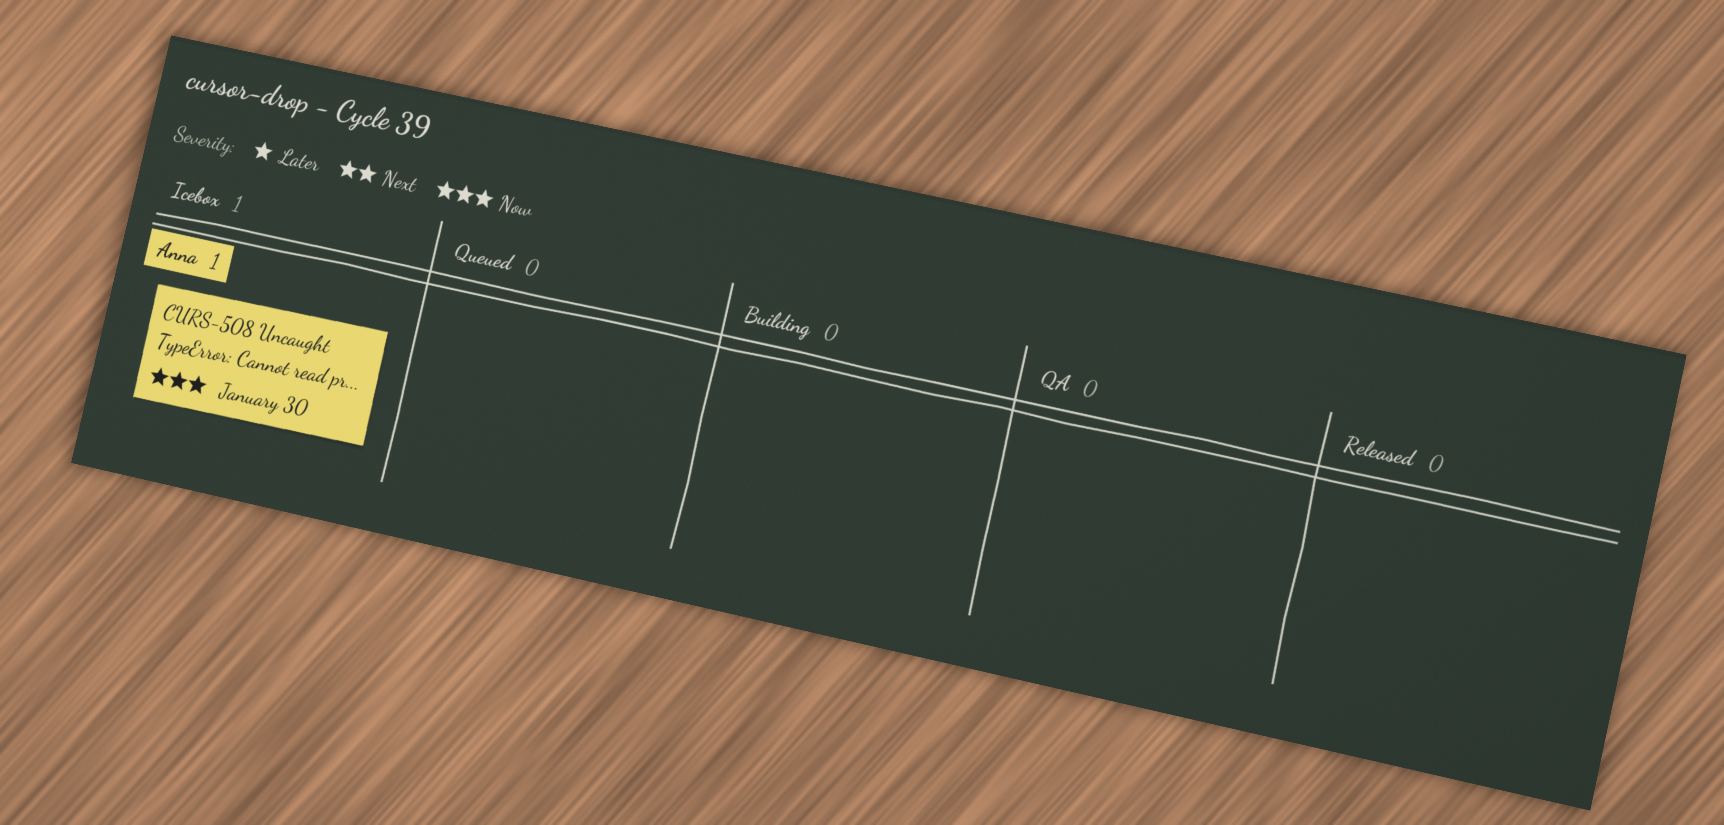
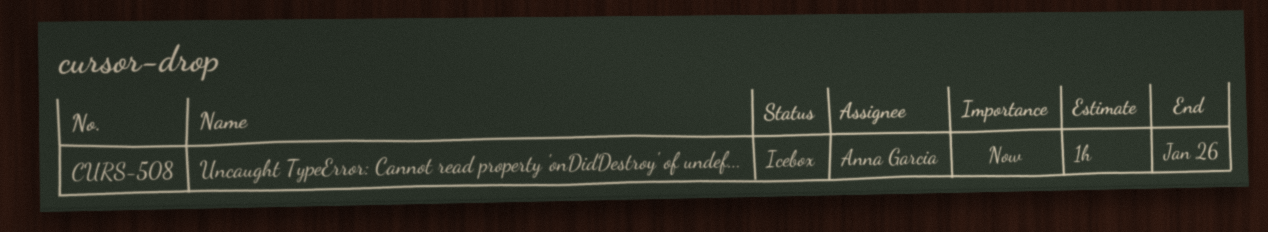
CURS-508, due: Jan 30 -> Jan 26

